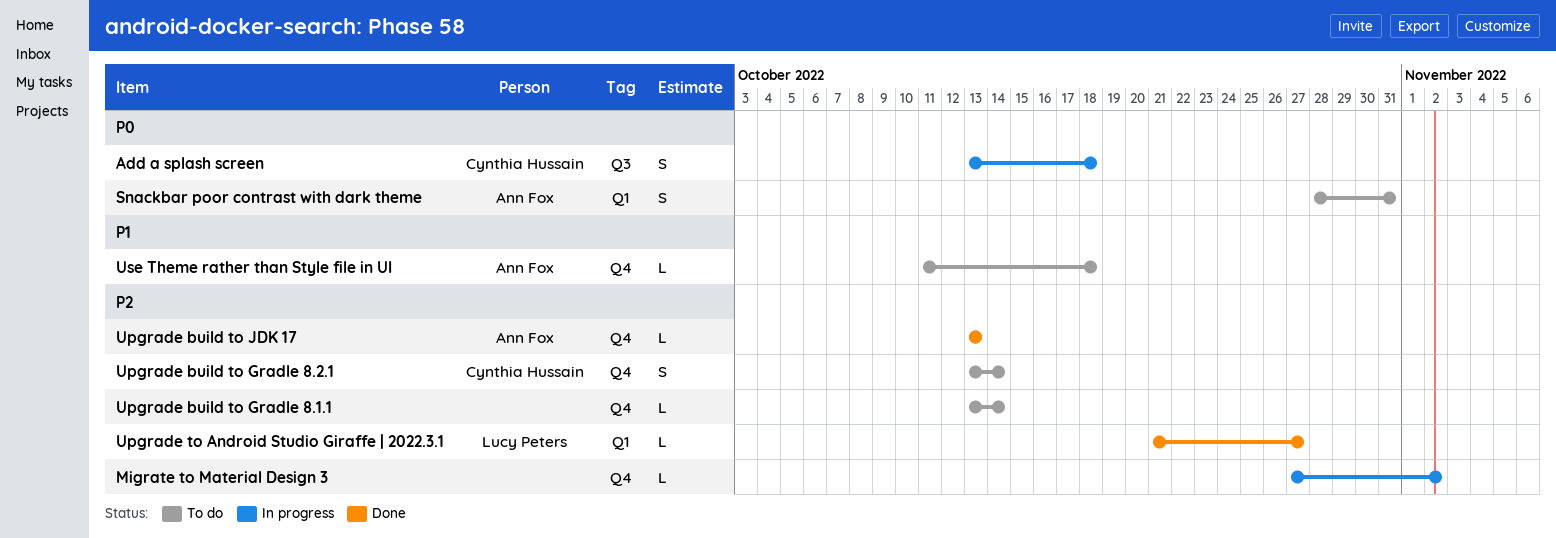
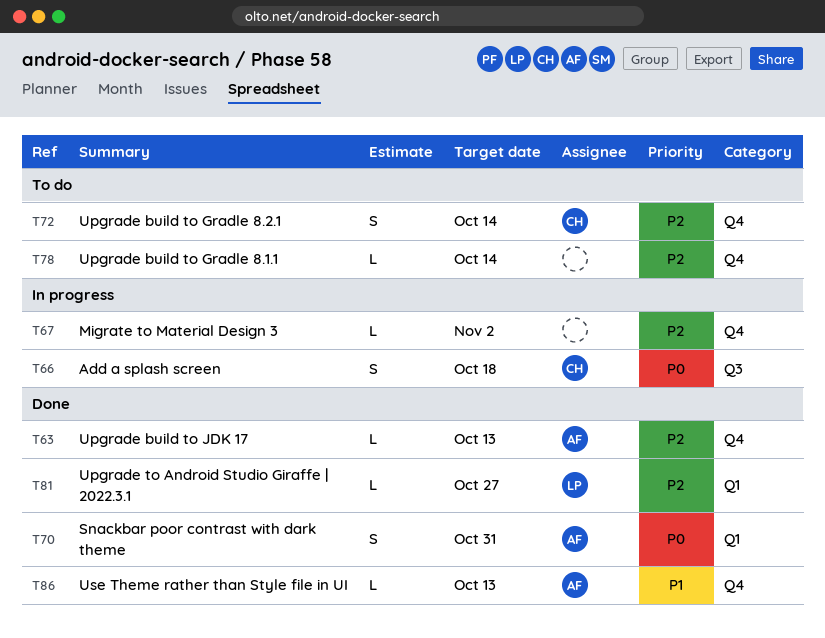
Snackbar poor contrast with dark theme, status: To do -> Done
Use Theme rather than Style file in UI, status: To do -> Done
Use Theme rather than Style file in UI, due: Oct 18 -> Oct 13

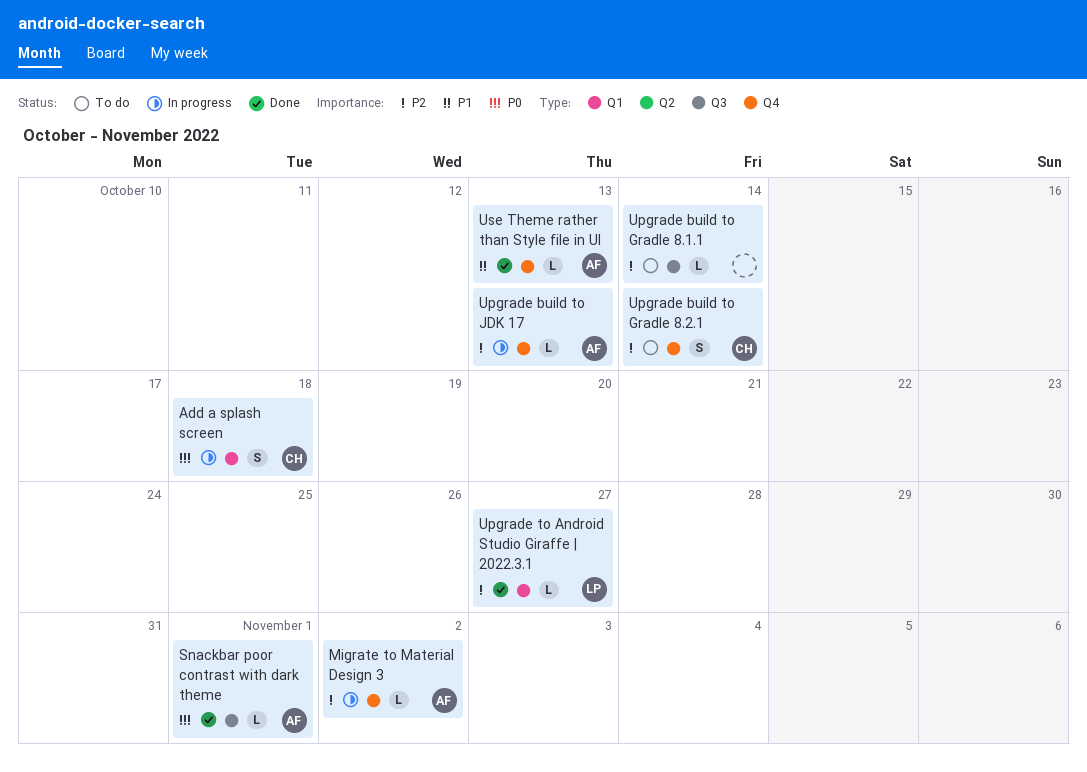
Add a splash screen, label: Q3 -> Q1
Migrate to Material Design 3, owner: none -> AF
Snackbar poor contrast with dark theme, label: Q1 -> Q3
Snackbar poor contrast with dark theme, estimate: S -> L
Snackbar poor contrast with dark theme, due: Oct 31 -> Nov 1
Upgrade build to Gradle 8.1.1, label: Q4 -> Q3
Upgrade build to JDK 17, status: Done -> In progress

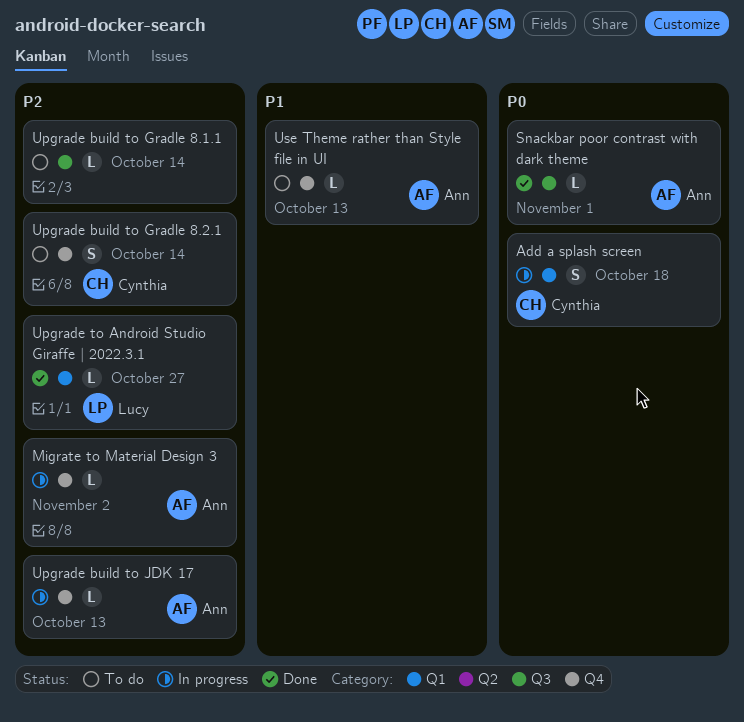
Use Theme rather than Style file in UI, status: Done -> To do

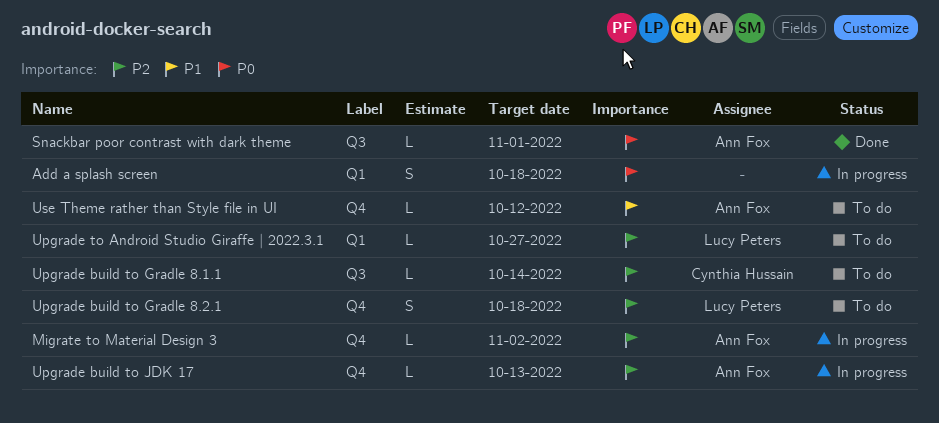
Add a splash screen, owner: Cynthia Hussain -> none
Upgrade build to Gradle 8.1.1, owner: none -> Cynthia Hussain
Upgrade build to Gradle 8.2.1, owner: Cynthia Hussain -> Lucy Peters
Upgrade build to Gradle 8.2.1, due: Oct 14 -> Oct 18
Upgrade to Android Studio Giraffe | 2022.3.1, status: Done -> To do
Use Theme rather than Style file in UI, due: Oct 13 -> Oct 12

